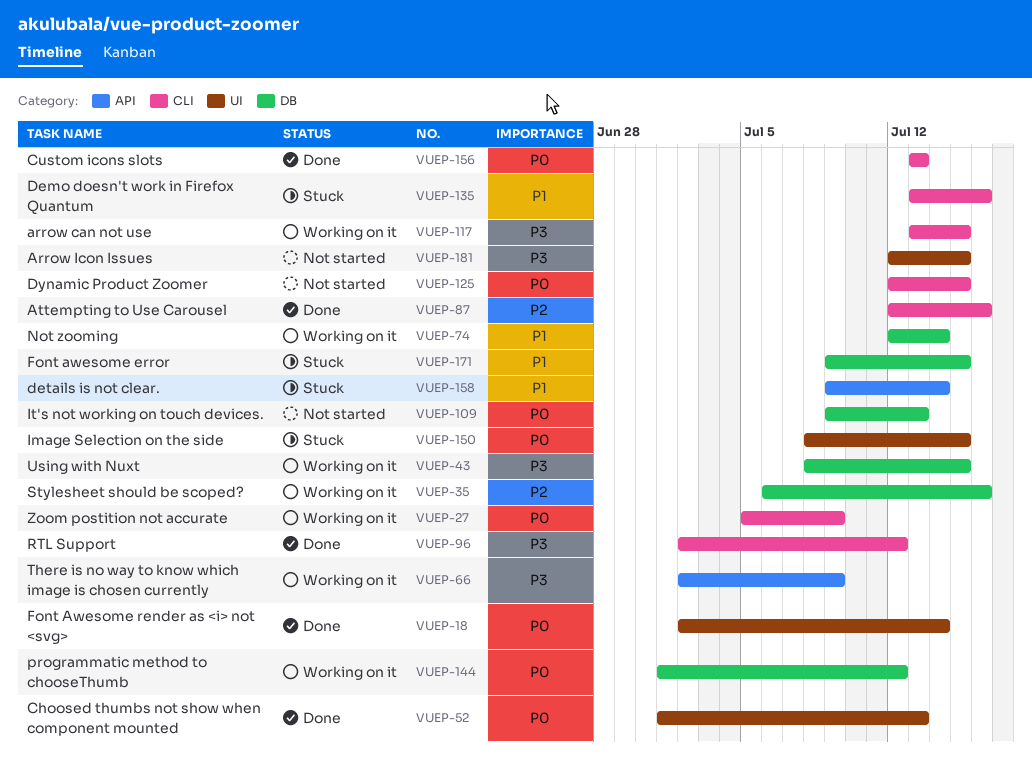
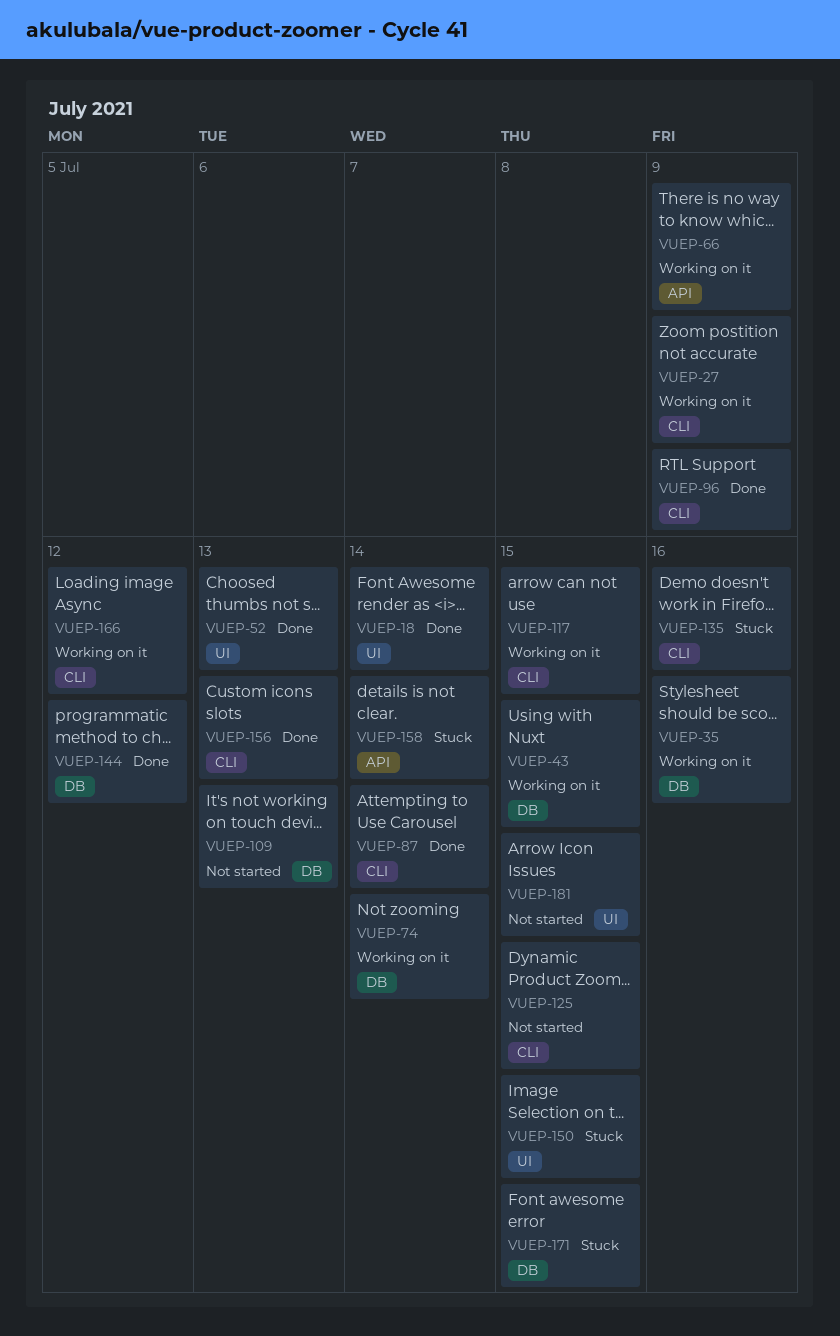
VUEP-87, due: Jul 16 -> Jul 14
VUEP-96, due: Jul 12 -> Jul 9
VUEP-144, status: Working on it -> Done
VUEP-166: none -> present

